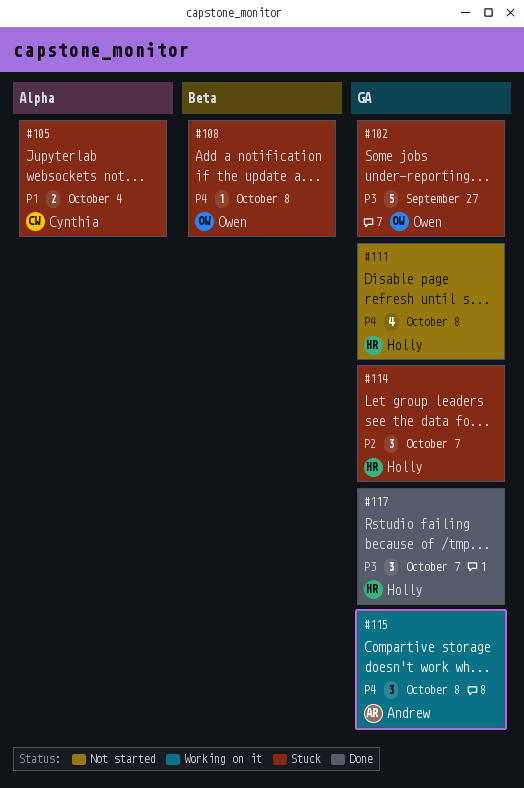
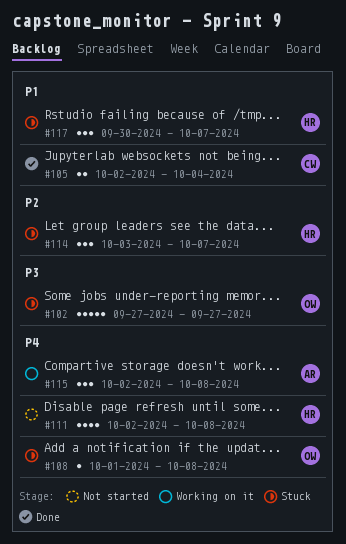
#105, status: Stuck -> Done
#117, status: Done -> Stuck
#117, priority: P3 -> P1

